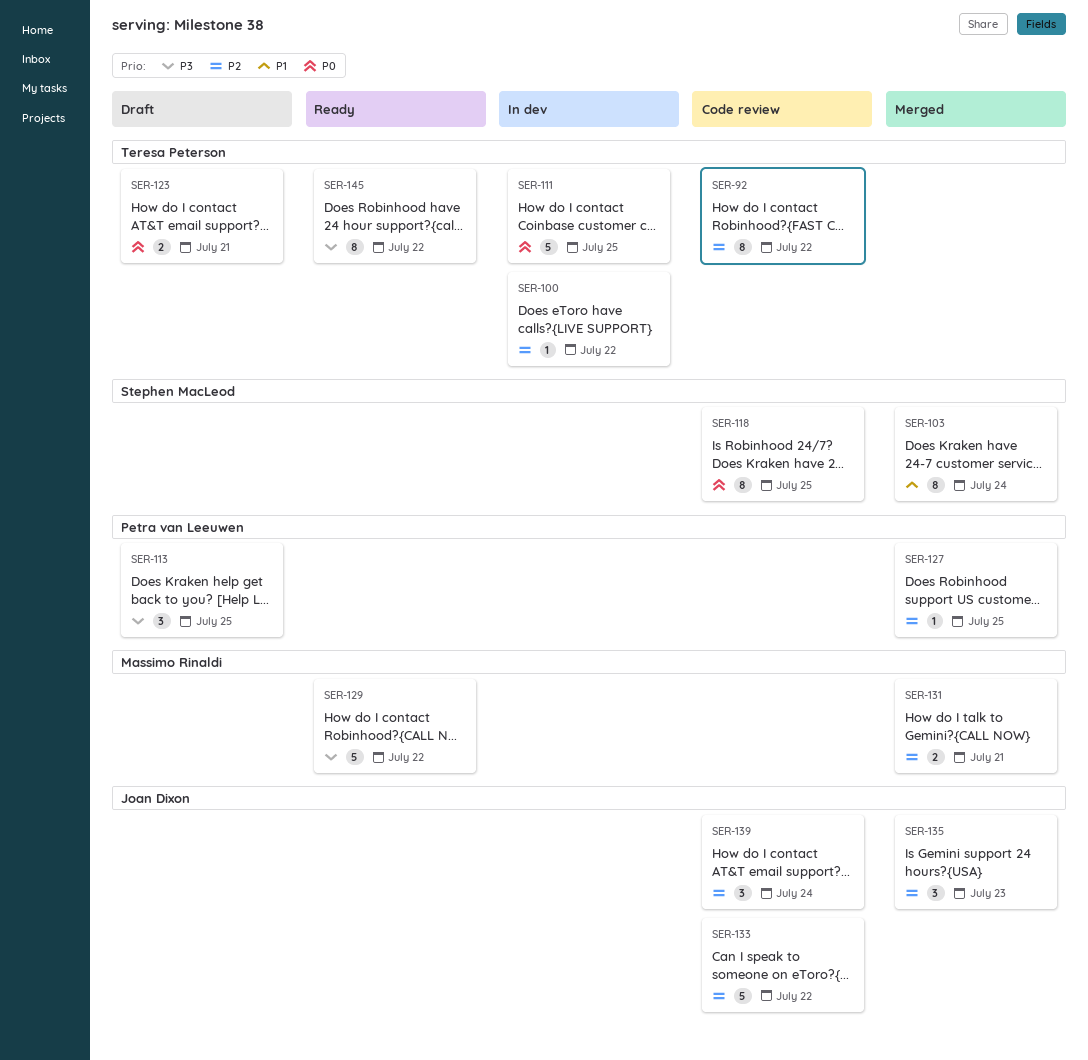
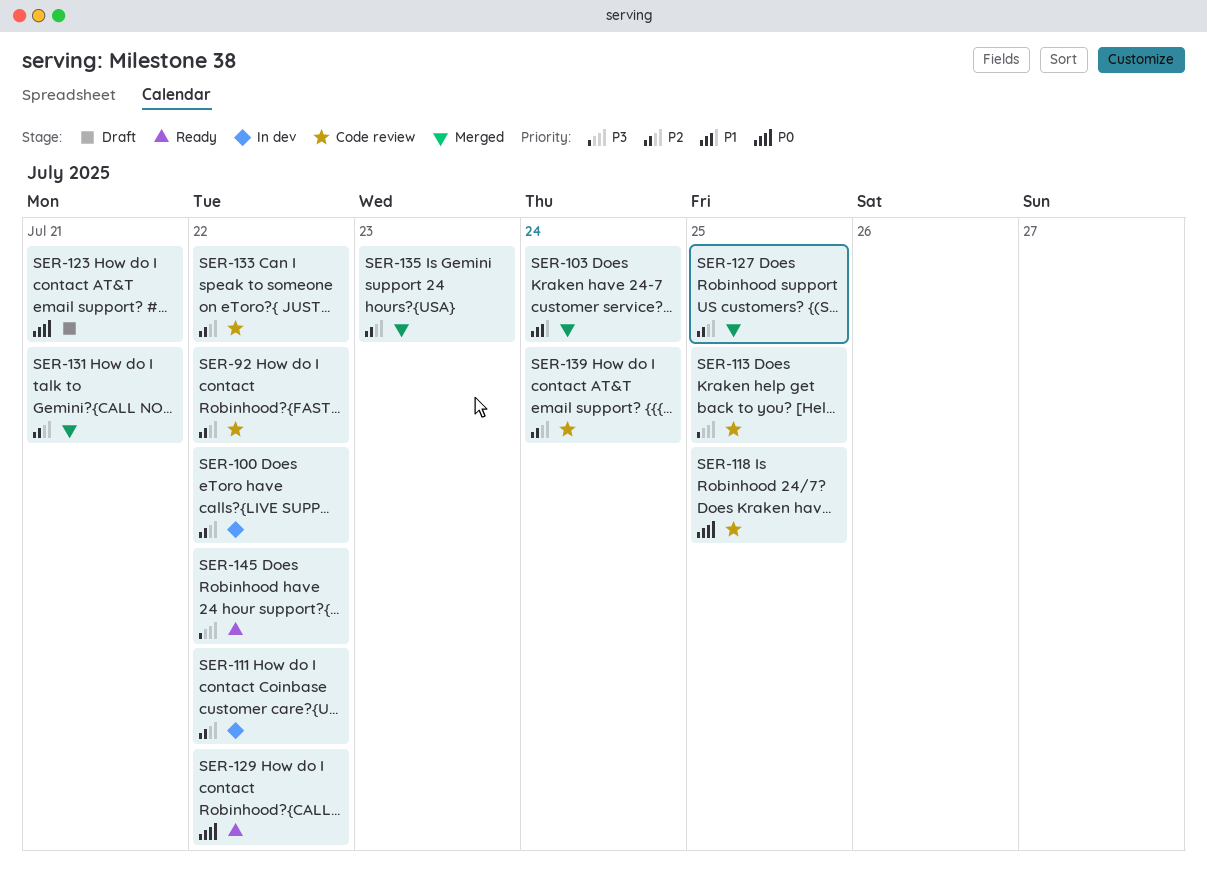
SER-111, priority: P0 -> P2
SER-111, due: Jul 25 -> Jul 22
SER-113, status: Draft -> Code review
SER-129, priority: P3 -> P0

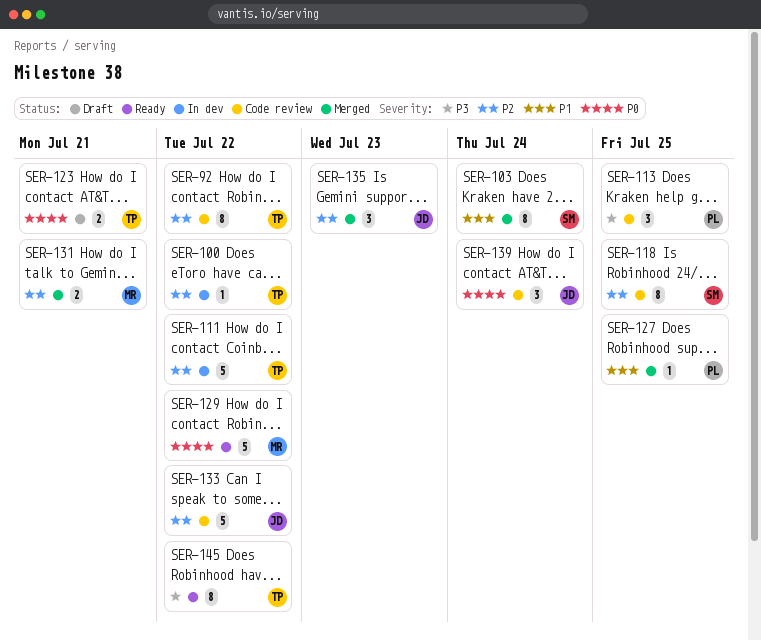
SER-118, priority: P0 -> P2
SER-127, priority: P2 -> P1
SER-139, priority: P2 -> P0

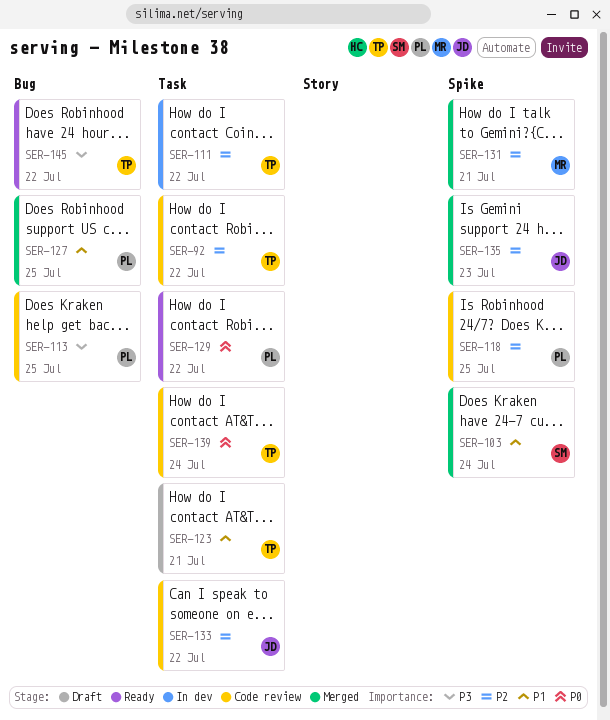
SER-100: present -> none
SER-118, owner: SM -> PL
SER-123, priority: P0 -> P1
SER-129, owner: MR -> PL
SER-139, owner: JD -> TP

